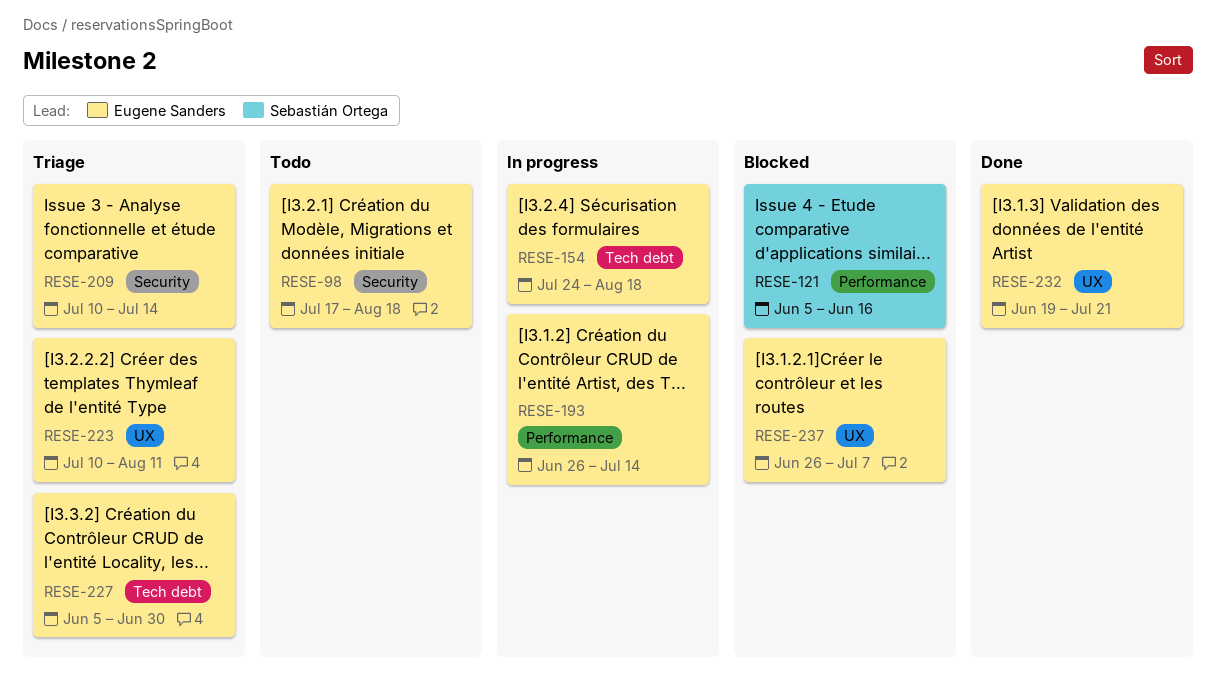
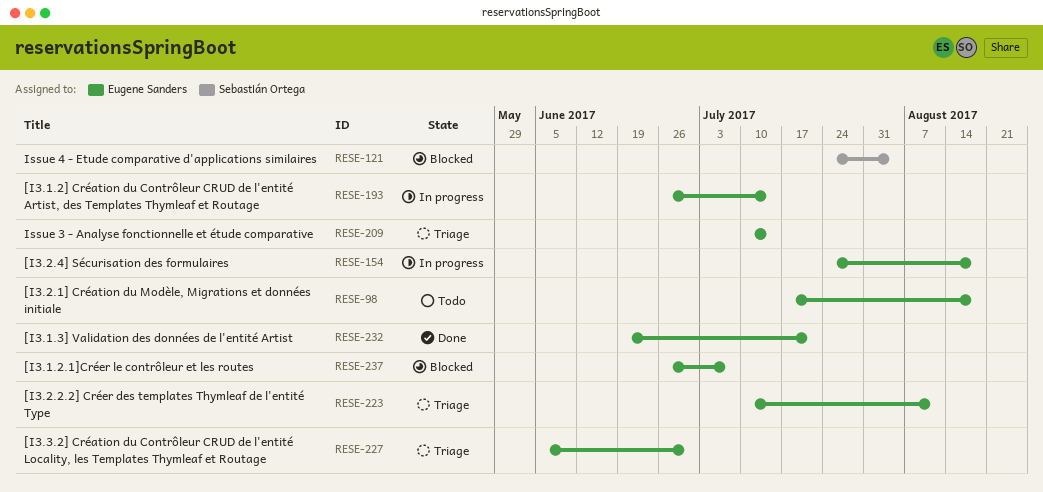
RESE-121, start: Jun 5 -> Jul 24
RESE-121, due: Jun 16 -> Aug 4

